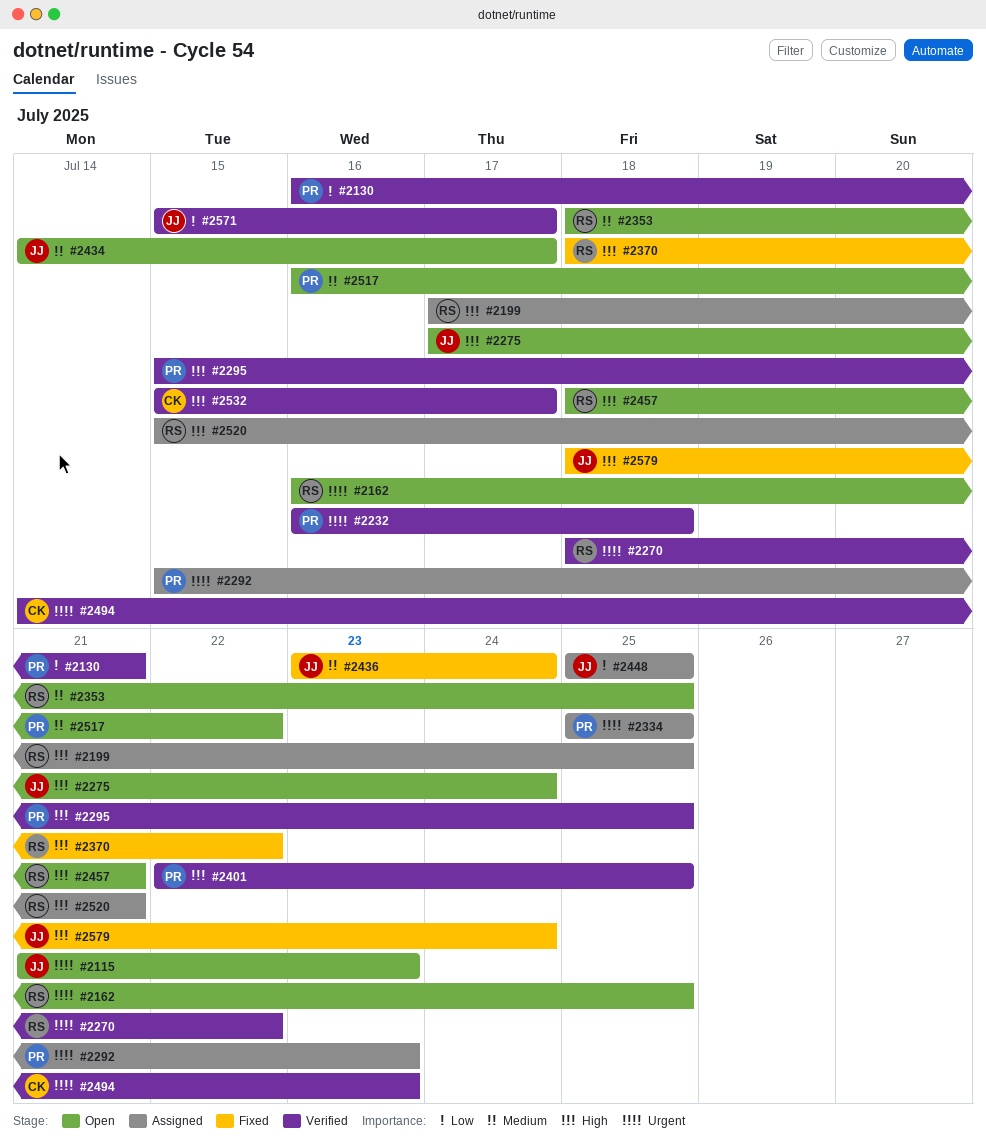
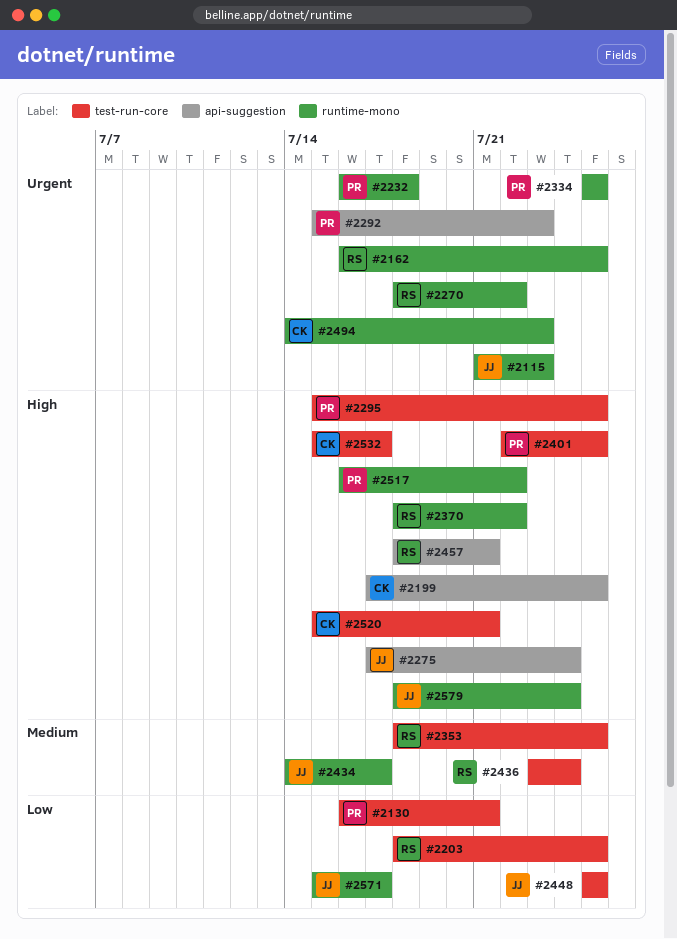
#2199, owner: RS -> CK
#2203: none -> present
#2436, owner: JJ -> RS
#2517, priority: Medium -> High
#2520, owner: RS -> CK

